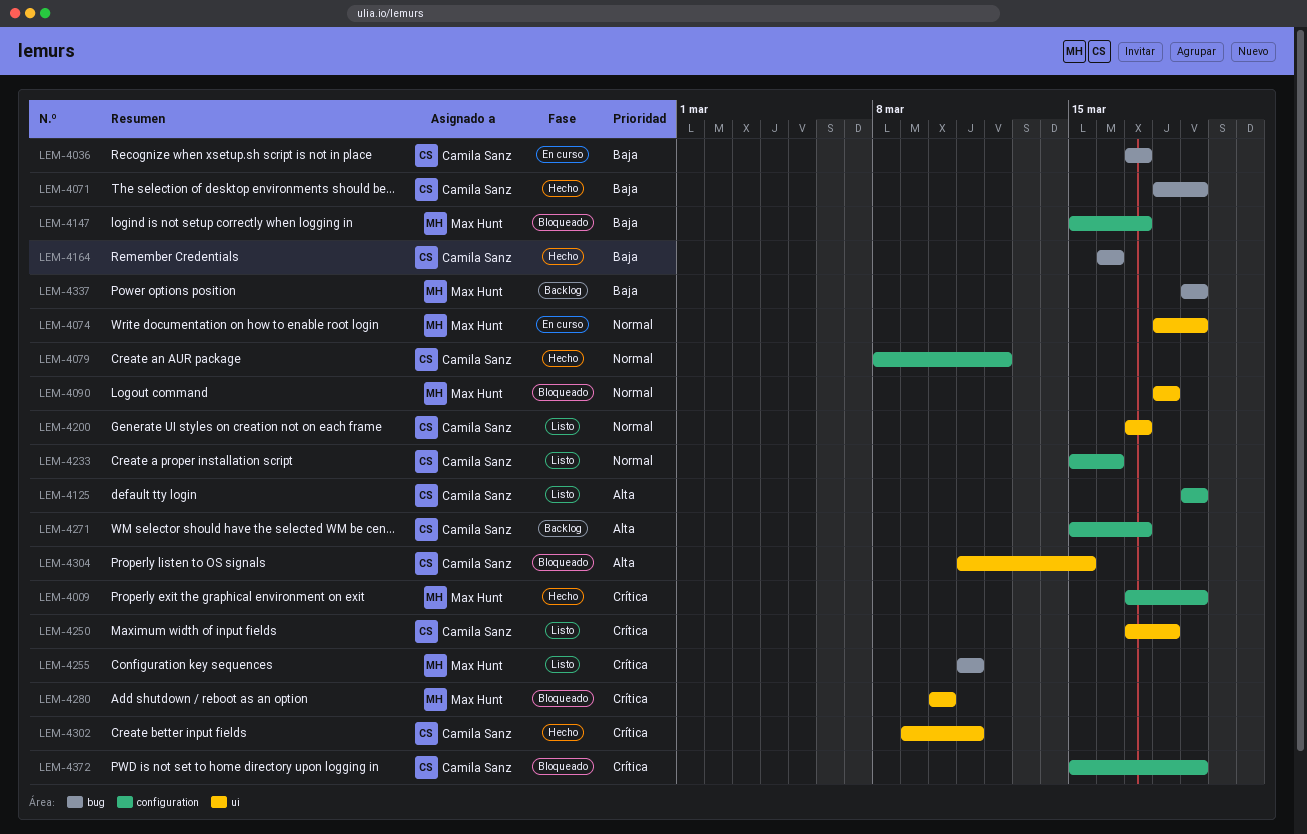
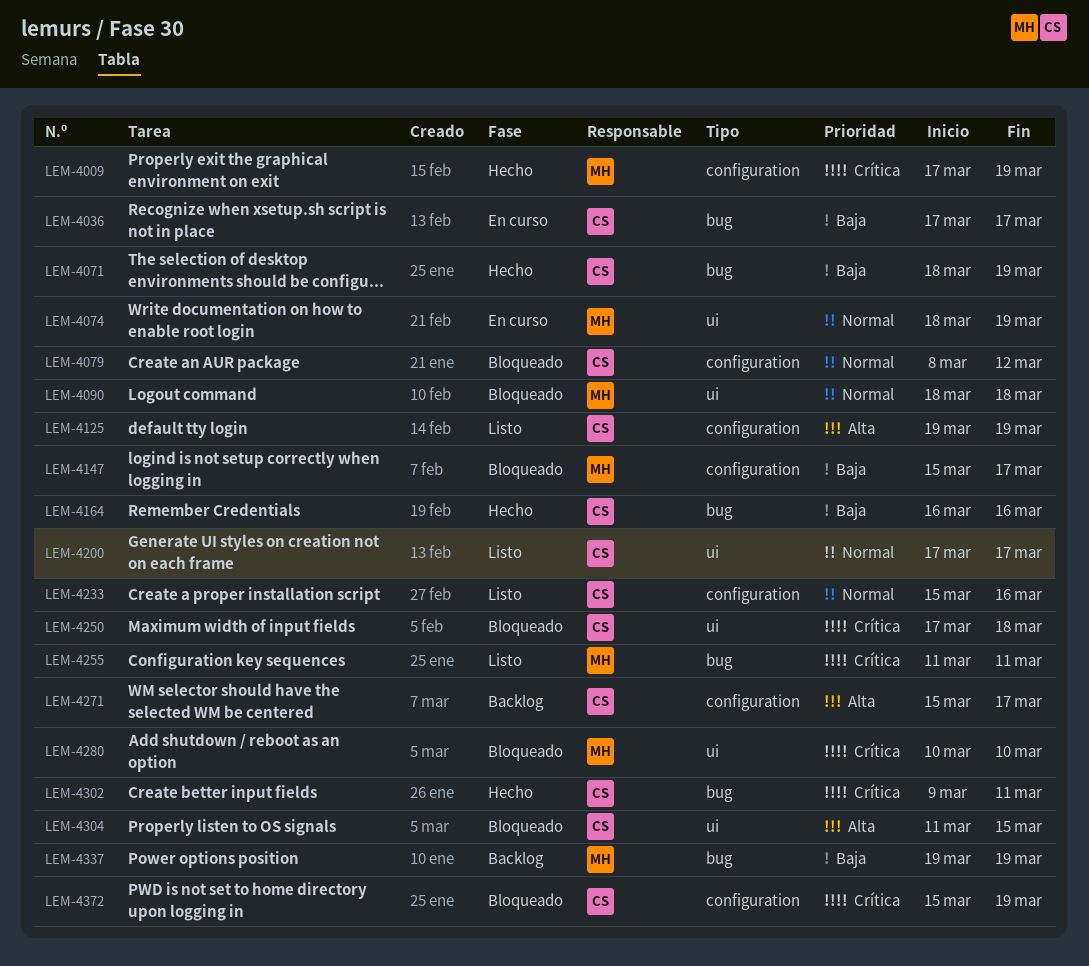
LEM-4079, status: Hecho -> Bloqueado
LEM-4250, status: Listo -> Bloqueado
LEM-4302, label: ui -> bug

